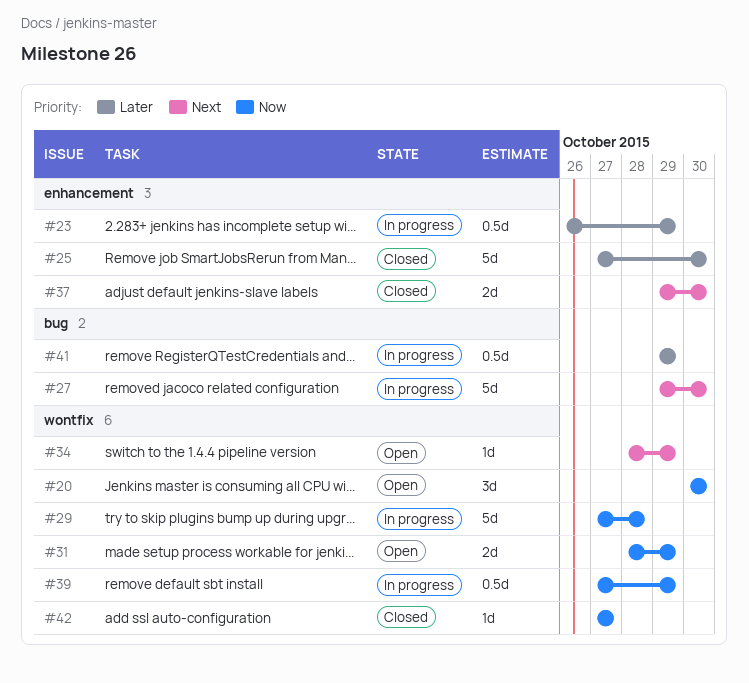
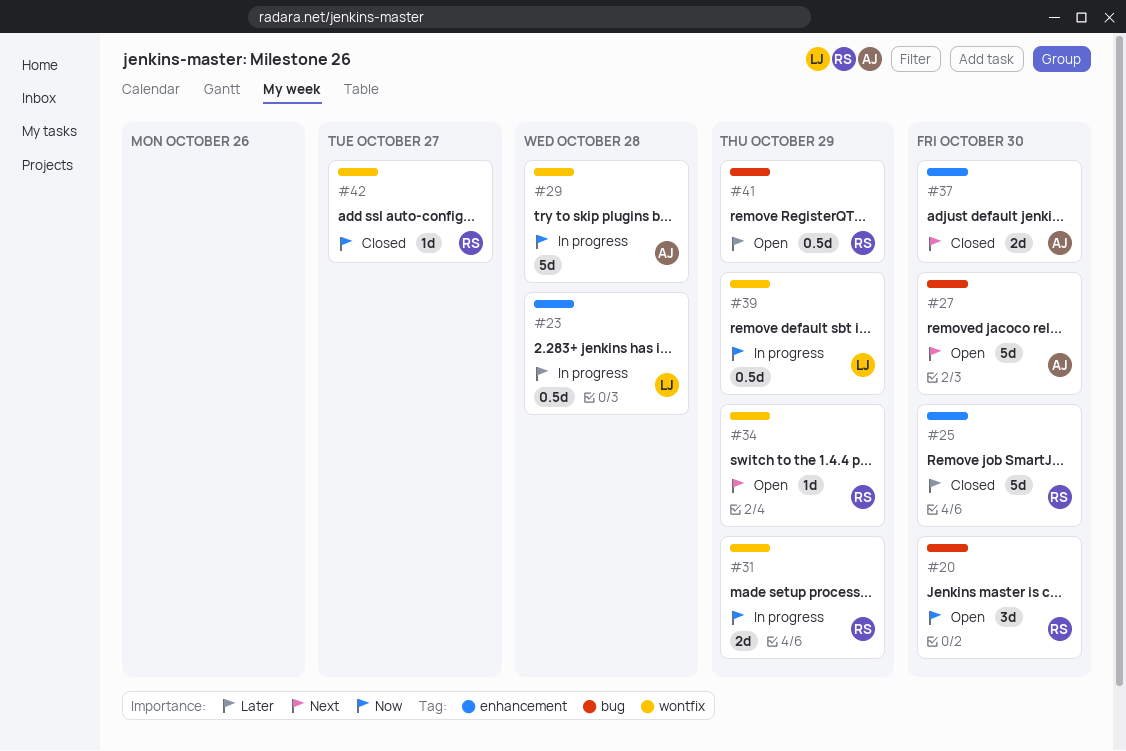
#20, label: wontfix -> bug
#23, due: Oct 29 -> Oct 28
#27, status: In progress -> Open
#31, status: Open -> In progress
#41, status: In progress -> Open

